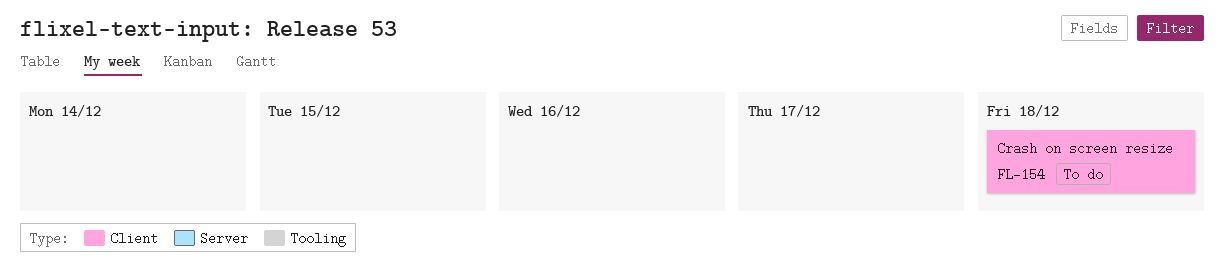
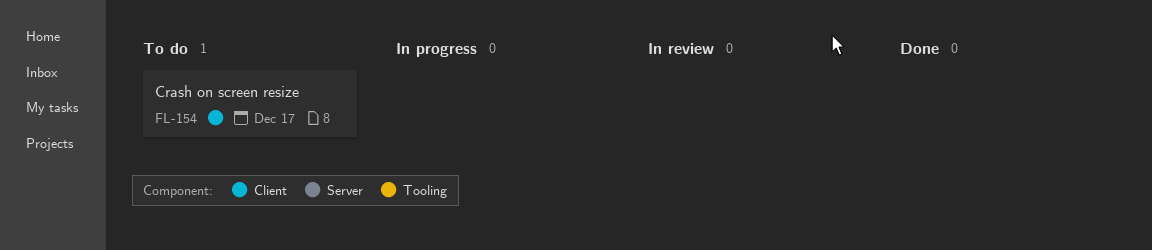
FL-154, due: Dec 18 -> Dec 17

